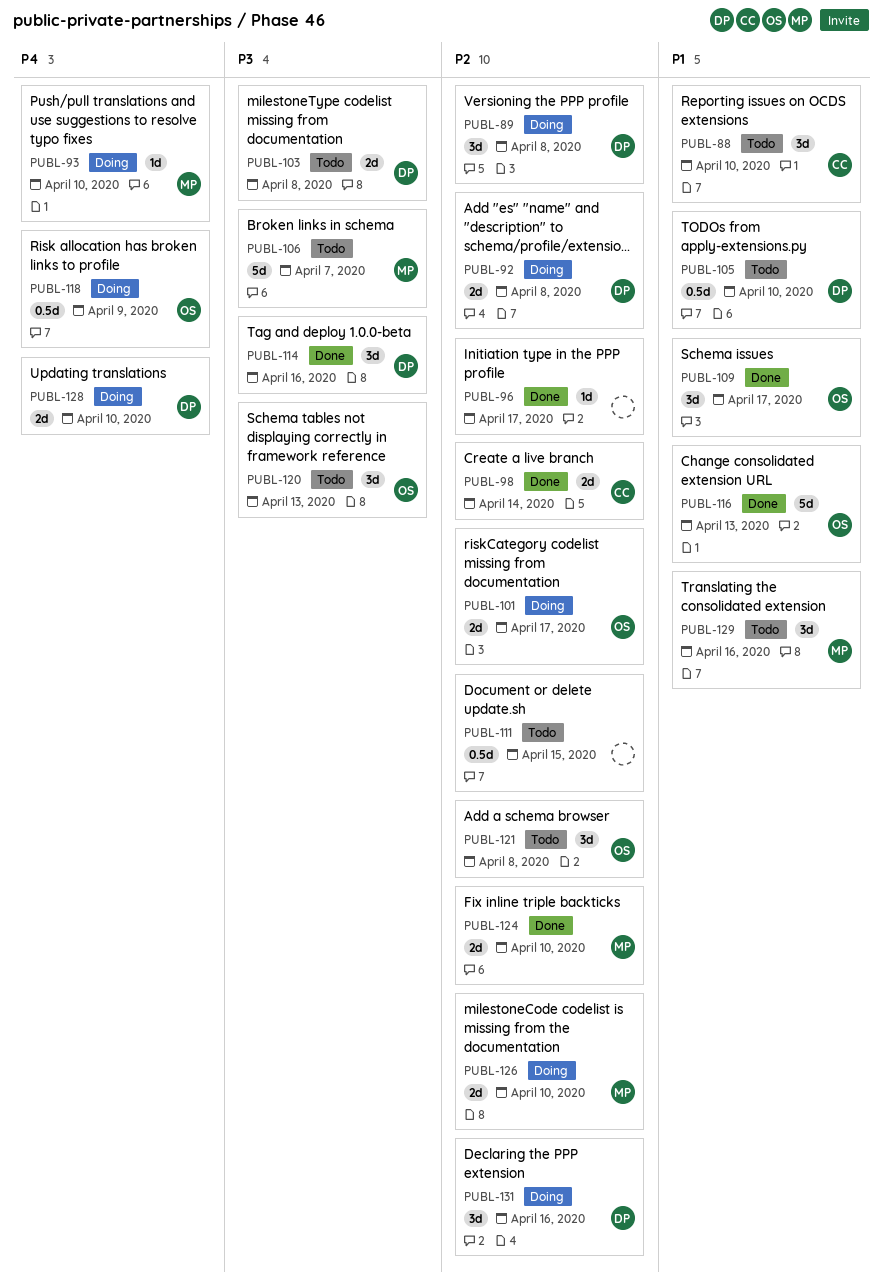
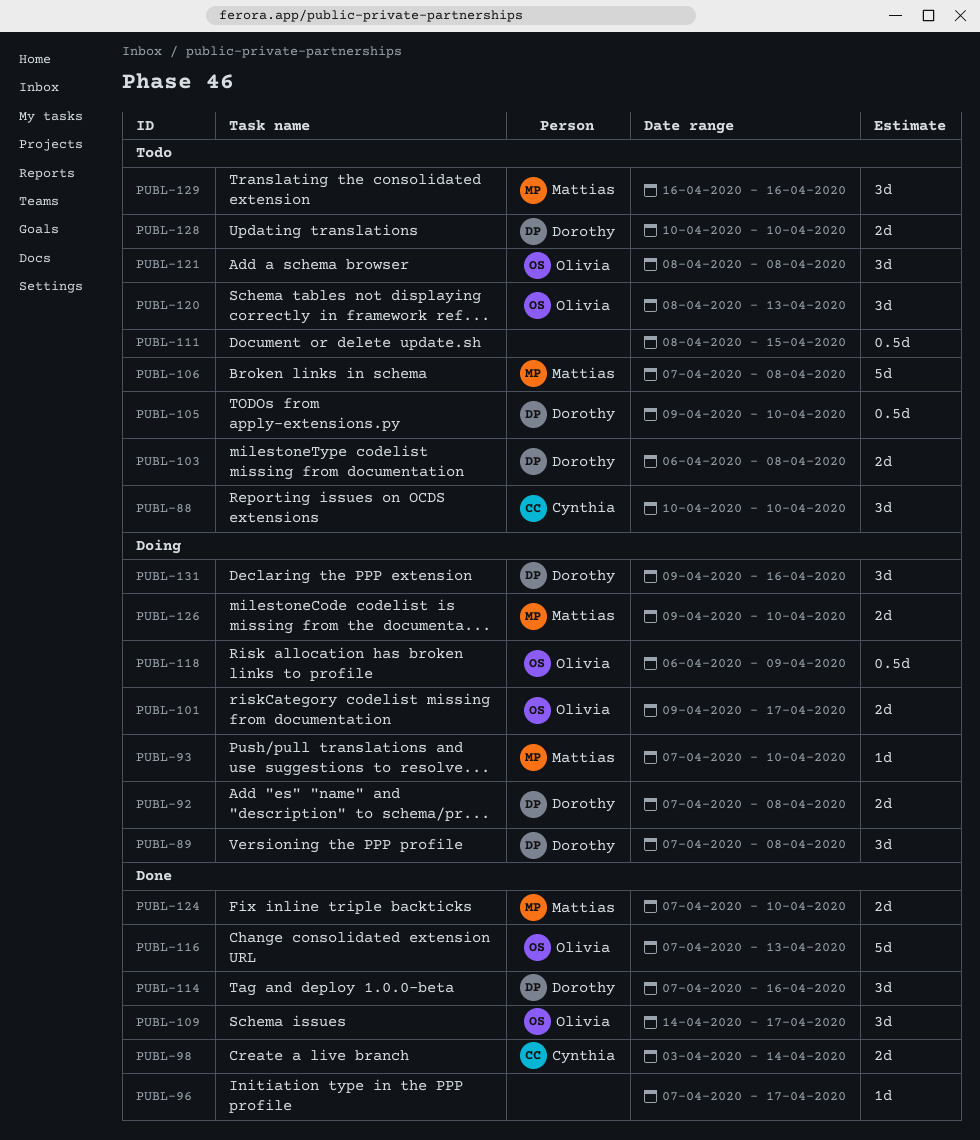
PUBL-106, due: Apr 7 -> Apr 8
PUBL-128, status: Doing -> Todo

